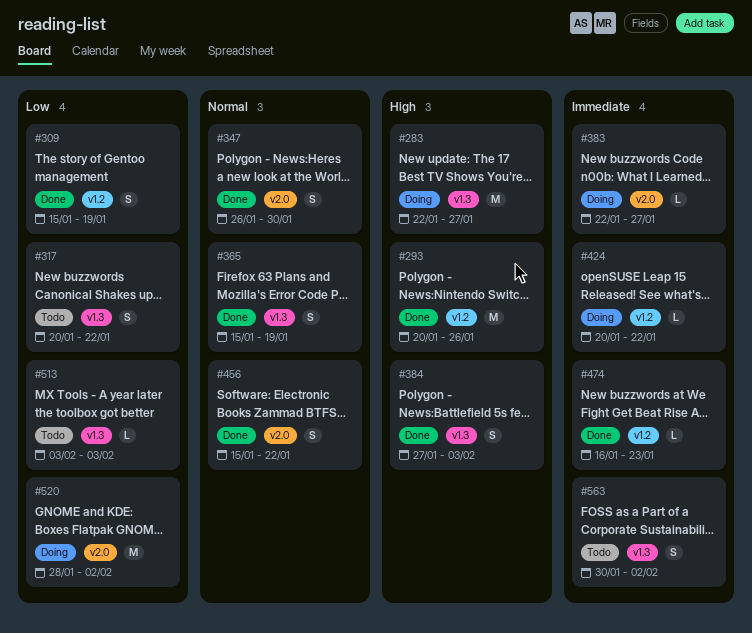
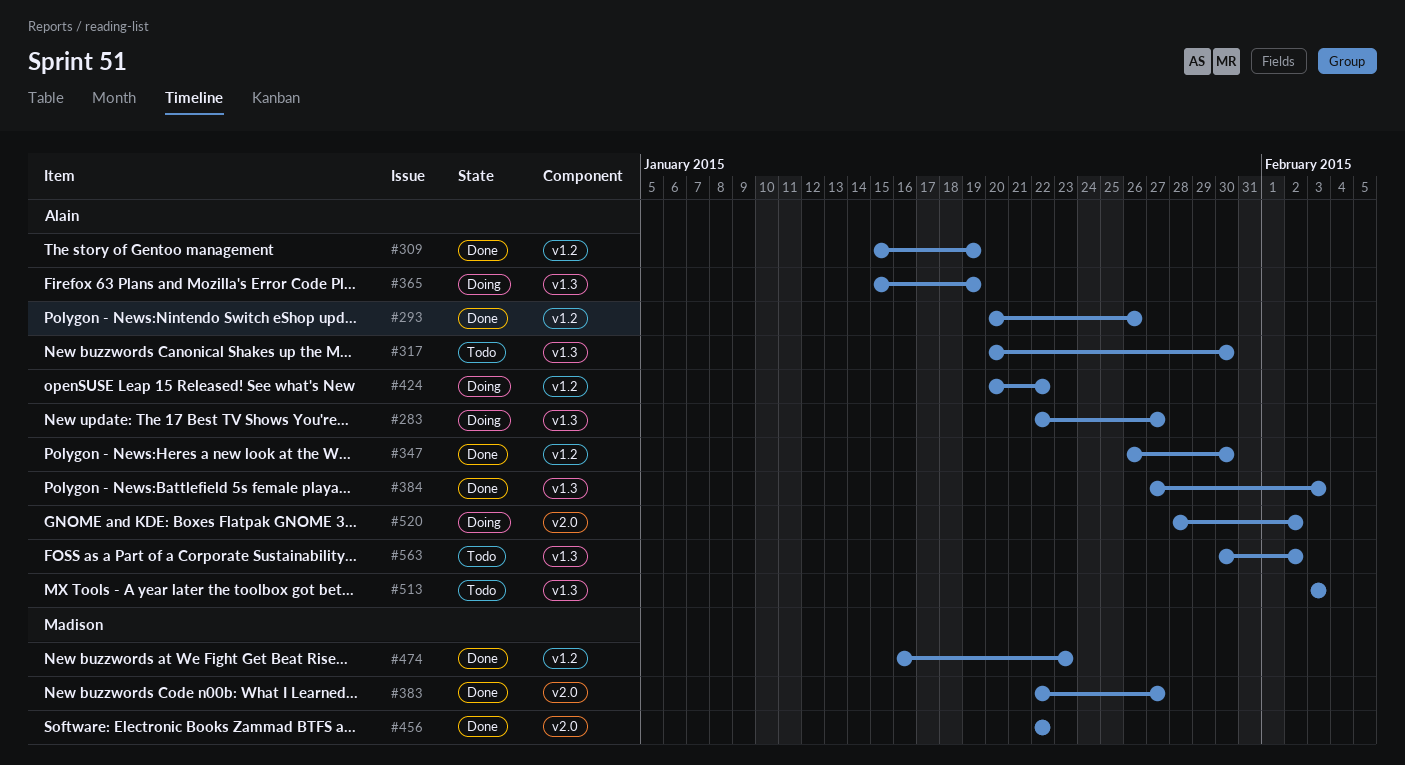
#317, due: Jan 22 -> Jan 30
#347, label: v2.0 -> v1.2
#365, status: Done -> Doing
#383, status: Doing -> Done
#456, start: Jan 15 -> Jan 22

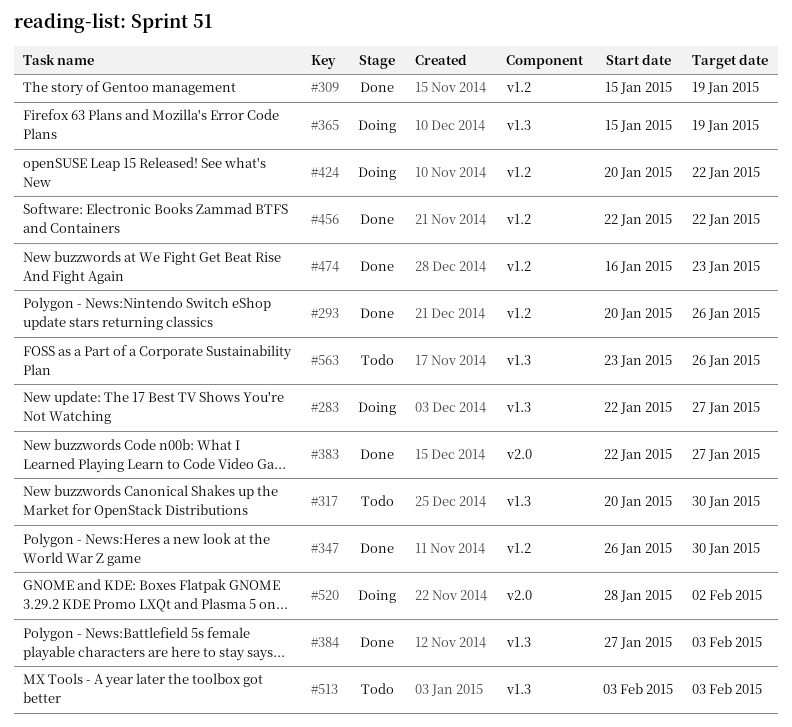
#456, label: v2.0 -> v1.2
#563, start: Jan 30 -> Jan 23
#563, due: Feb 2 -> Jan 26

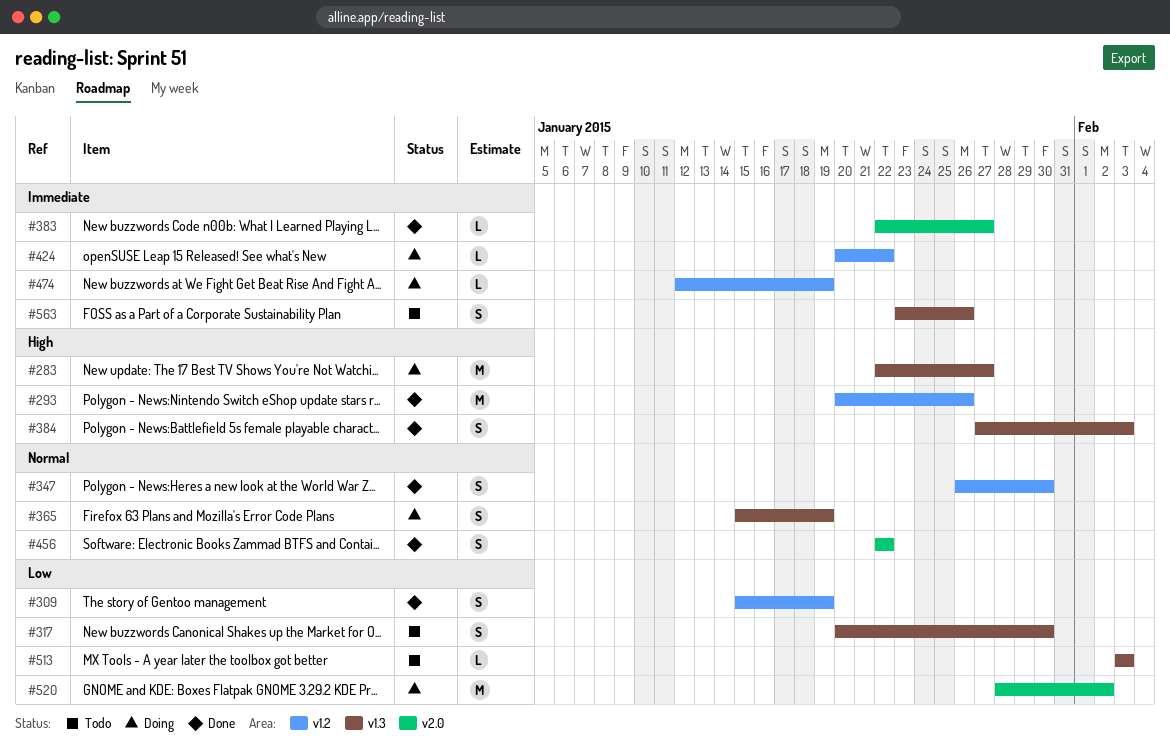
#456, label: v1.2 -> v2.0
#474, status: Done -> Doing
#474, start: Jan 16 -> Jan 12
#474, due: Jan 23 -> Jan 19

